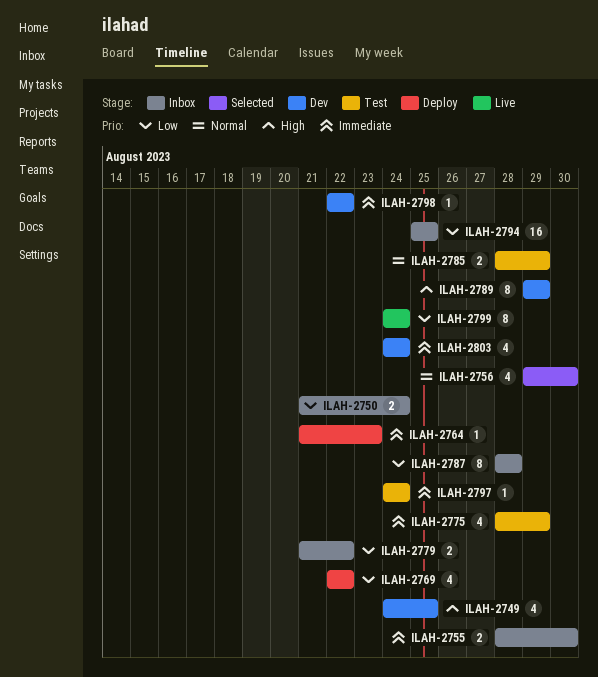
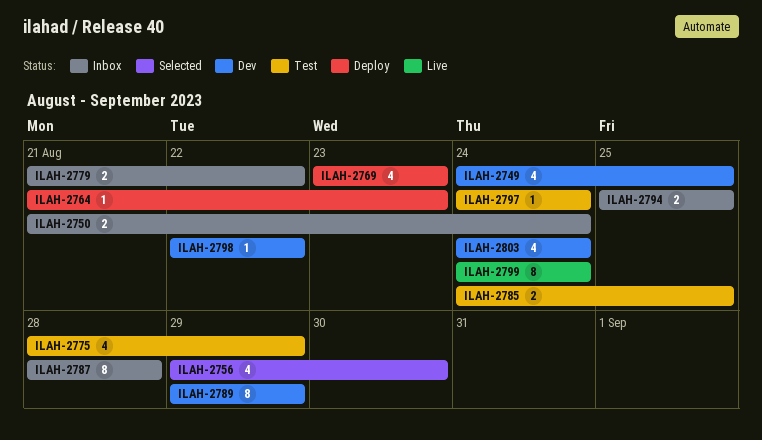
ILAH-2755: present -> none
ILAH-2769, start: Aug 22 -> Aug 23
ILAH-2769, due: Aug 22 -> Aug 23
ILAH-2785, start: Aug 28 -> Aug 24
ILAH-2785, due: Aug 29 -> Aug 25
ILAH-2794, estimate: 16 -> 2

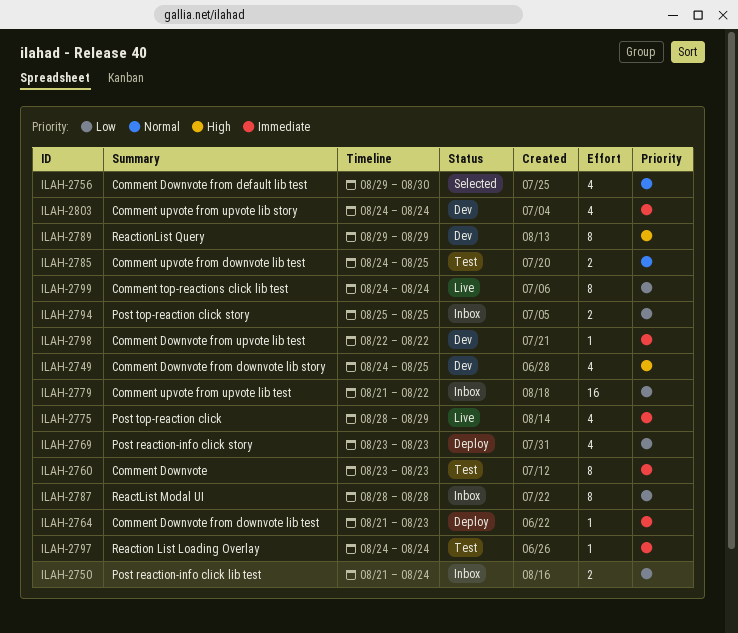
ILAH-2760: none -> present
ILAH-2775, status: Test -> Live
ILAH-2779, estimate: 2 -> 16

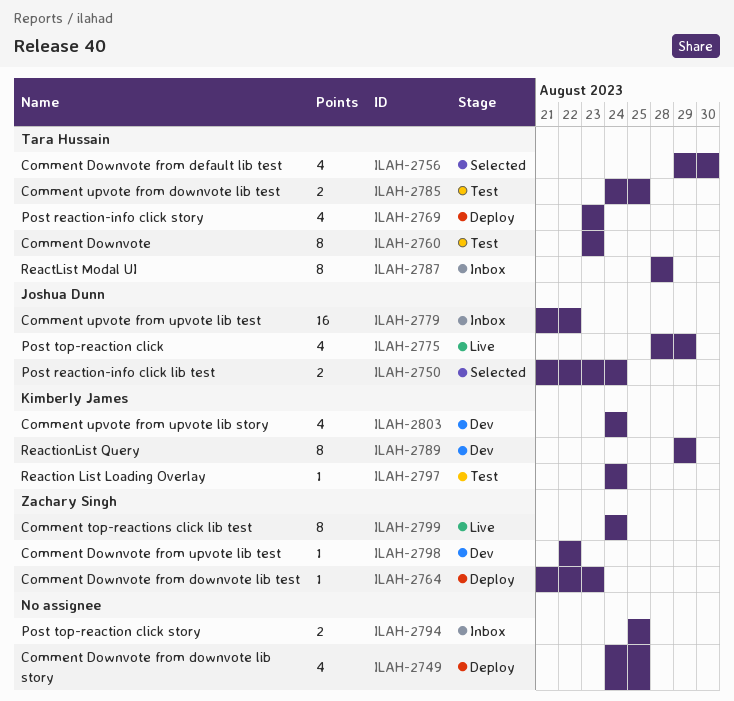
ILAH-2749, status: Dev -> Deploy
ILAH-2750, status: Inbox -> Selected

